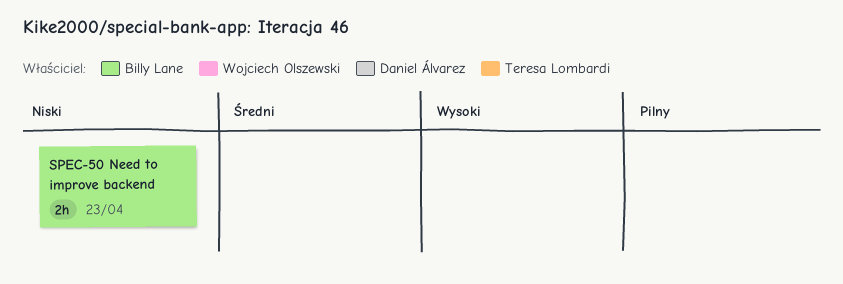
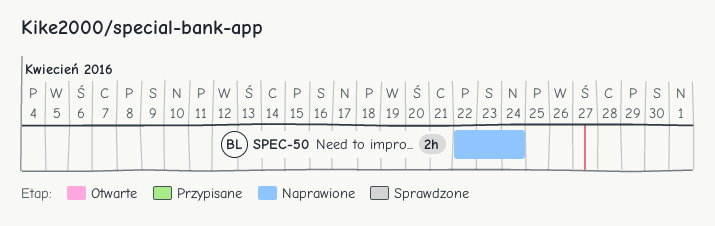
SPEC-50, due: Apr 23 -> Apr 24

